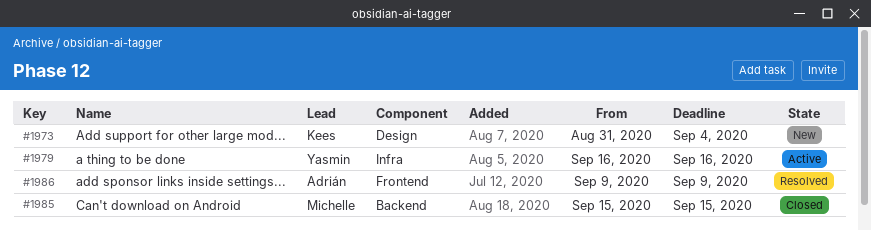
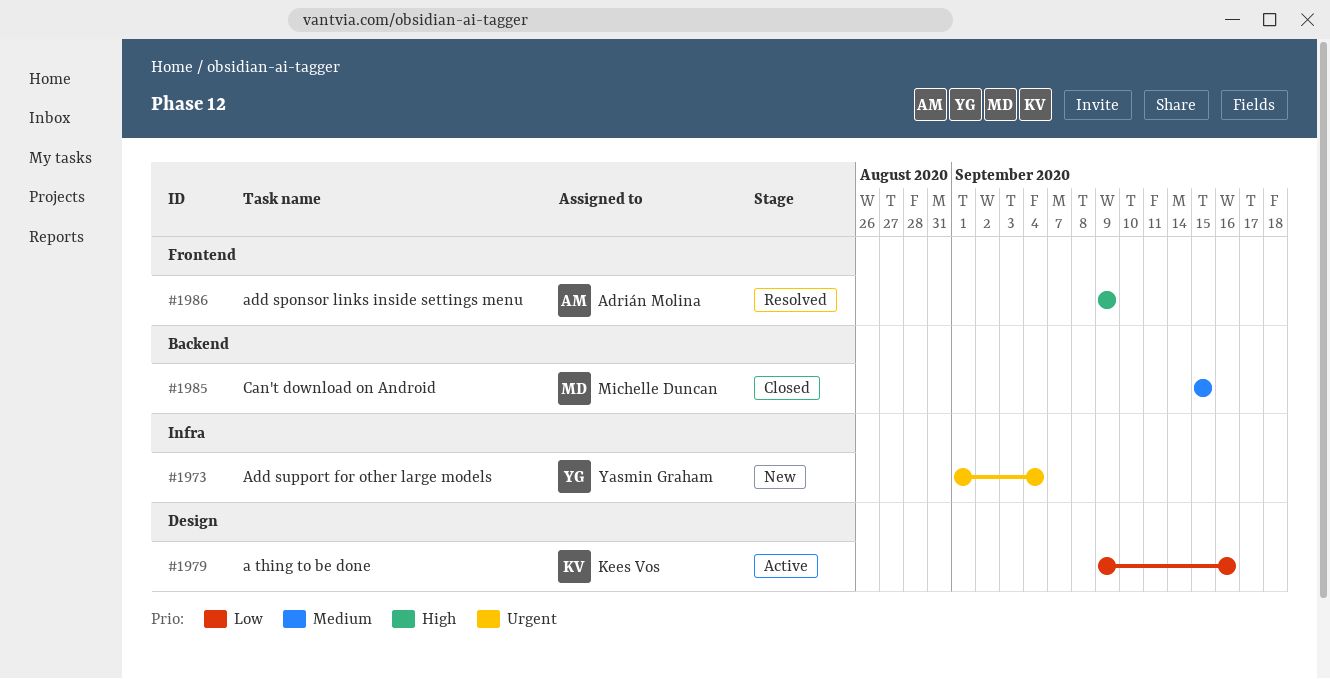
#1973, owner: Kees Vos -> Yasmin Graham
#1973, label: Design -> Infra
#1973, start: Aug 31 -> Sep 1
#1979, owner: Yasmin Graham -> Kees Vos
#1979, label: Infra -> Design
#1979, start: Sep 16 -> Sep 9

